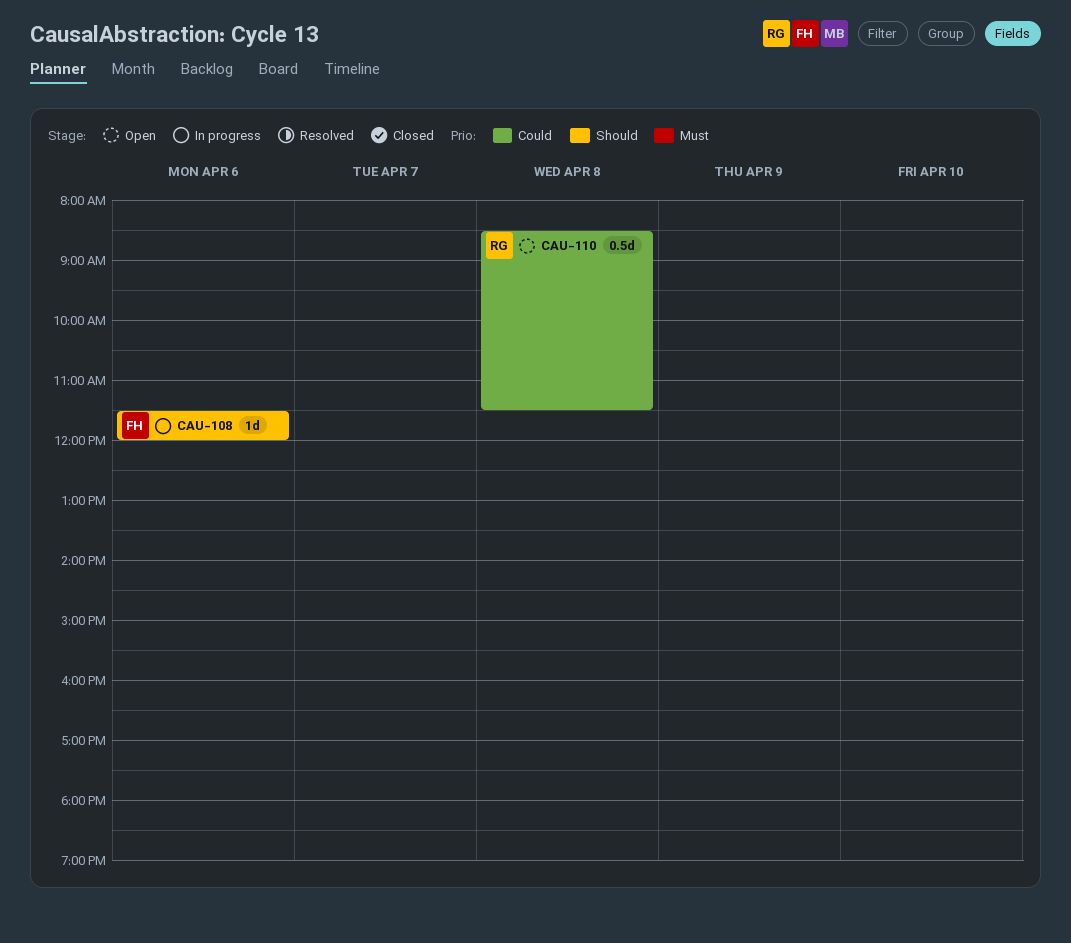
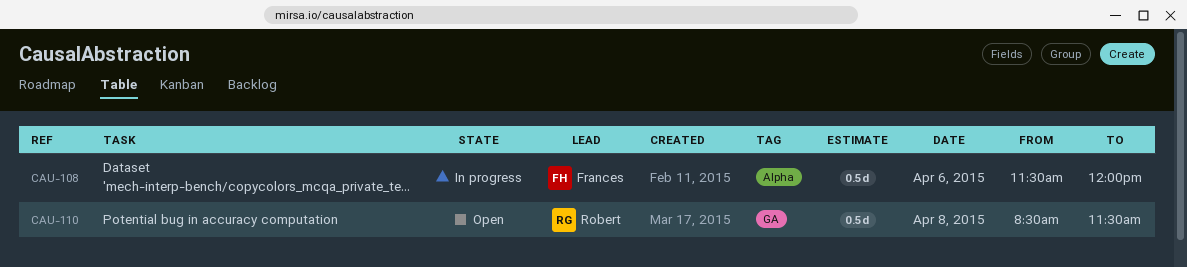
CAU-108, estimate: 1d -> 0.5d

